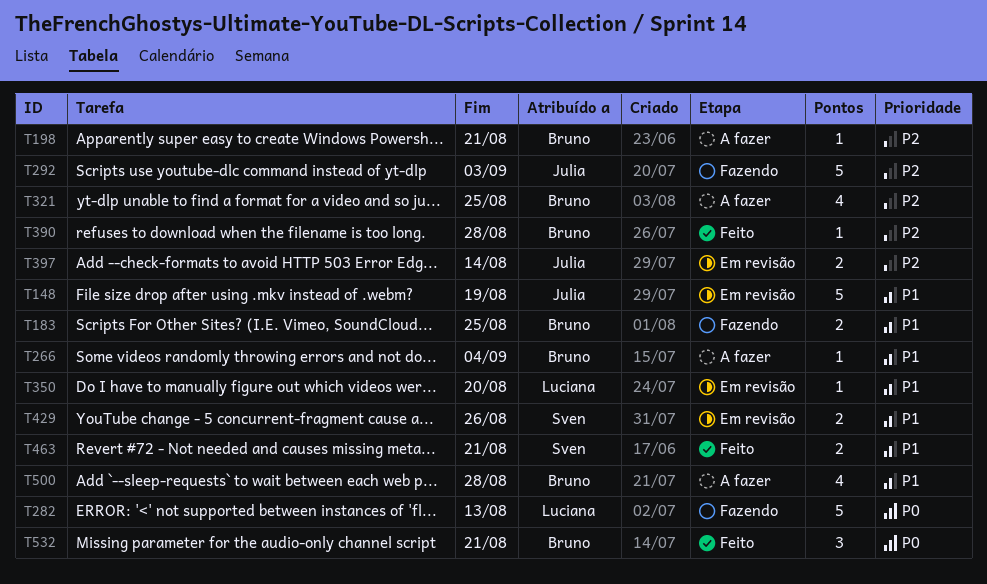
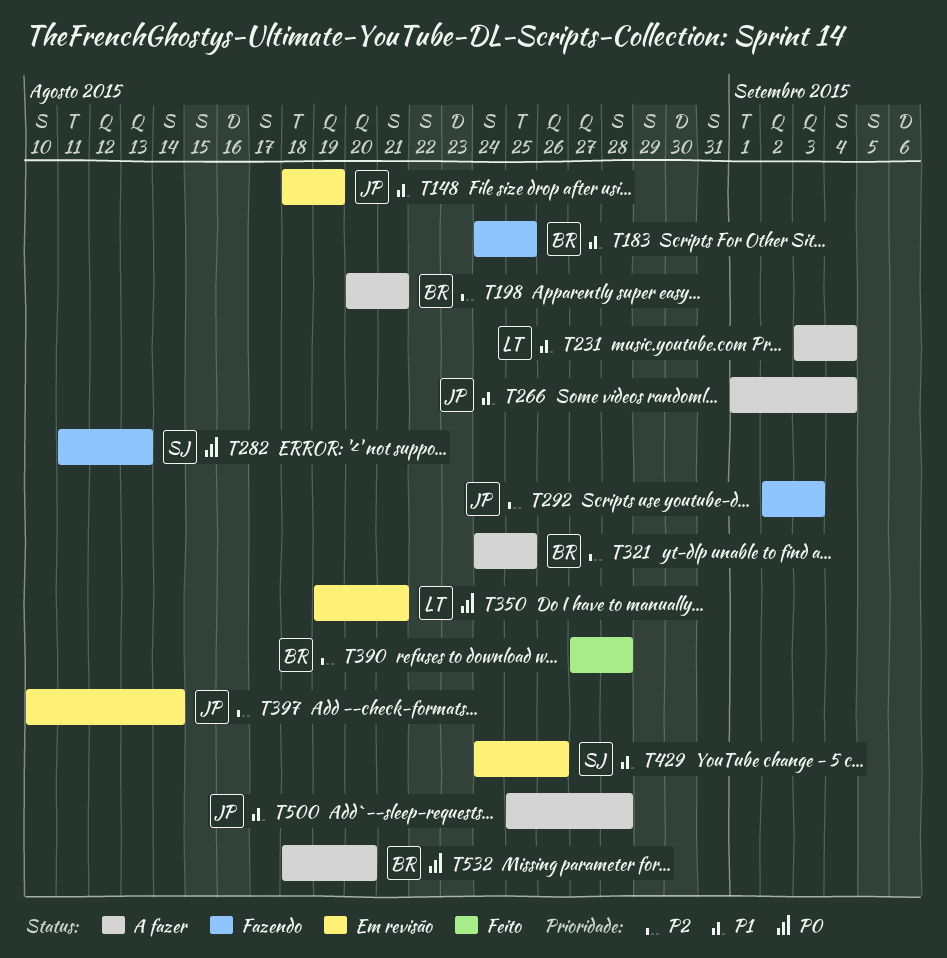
T231: none -> present
T266, owner: Bruno -> Julia
T282, owner: Luciana -> Sven
T350, priority: P1 -> P0
T350, due: Aug 20 -> Aug 21
T463: present -> none
T500, owner: Bruno -> Julia
T532, status: Feito -> A fazer
T532, due: Aug 21 -> Aug 20

